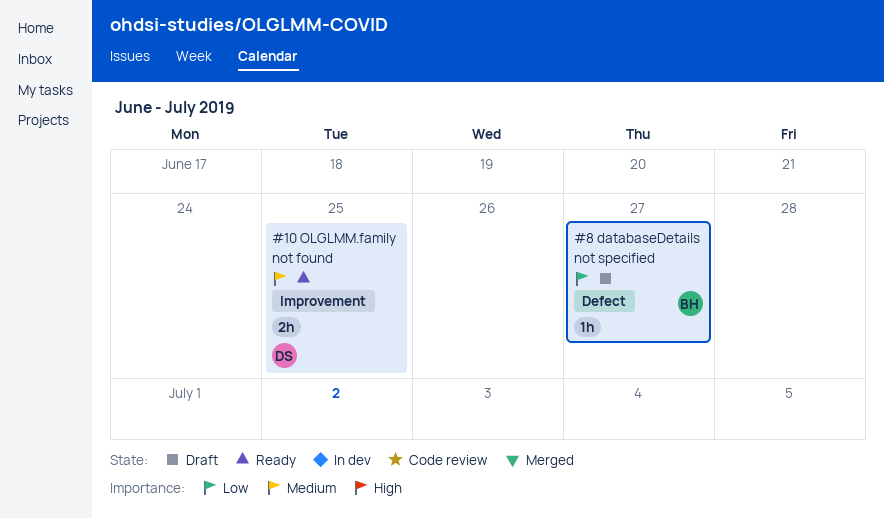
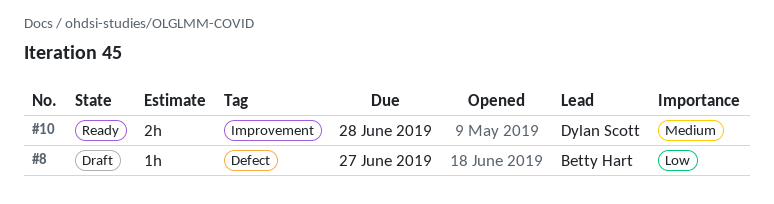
#10, due: Jun 25 -> Jun 28

